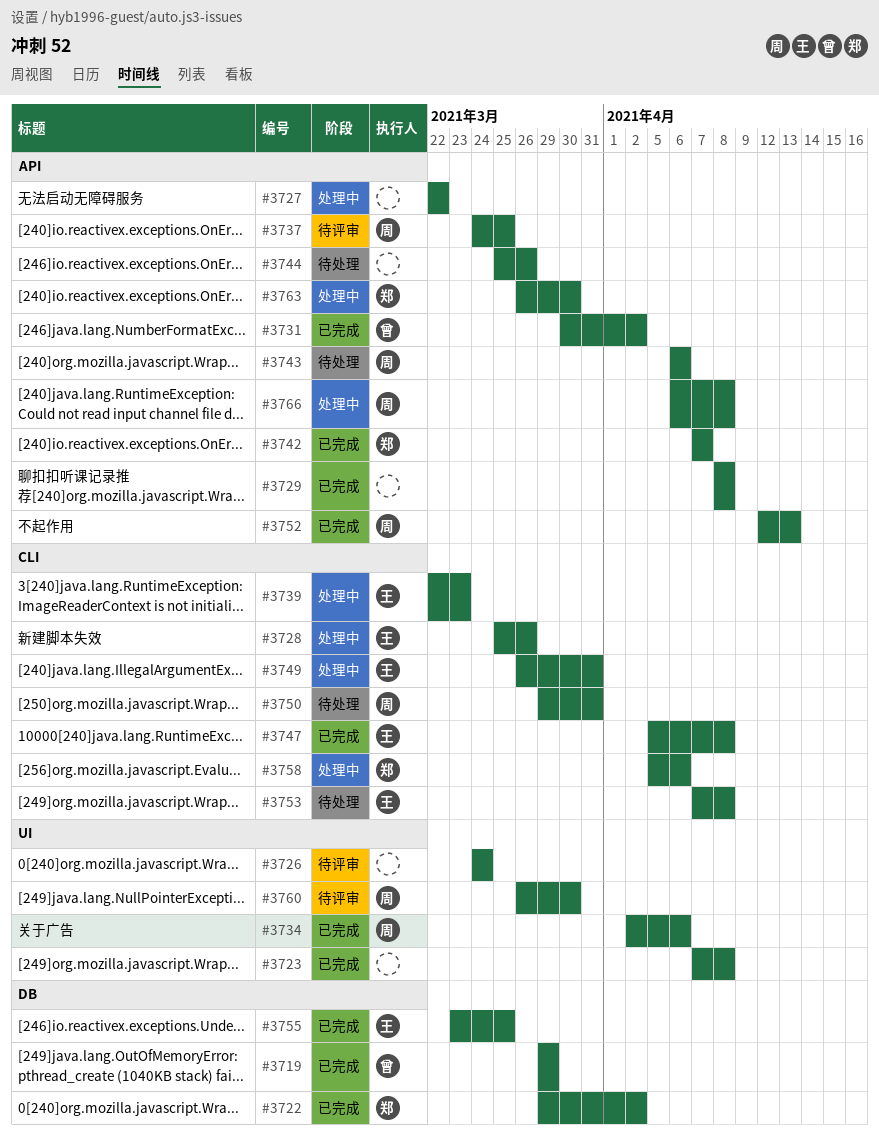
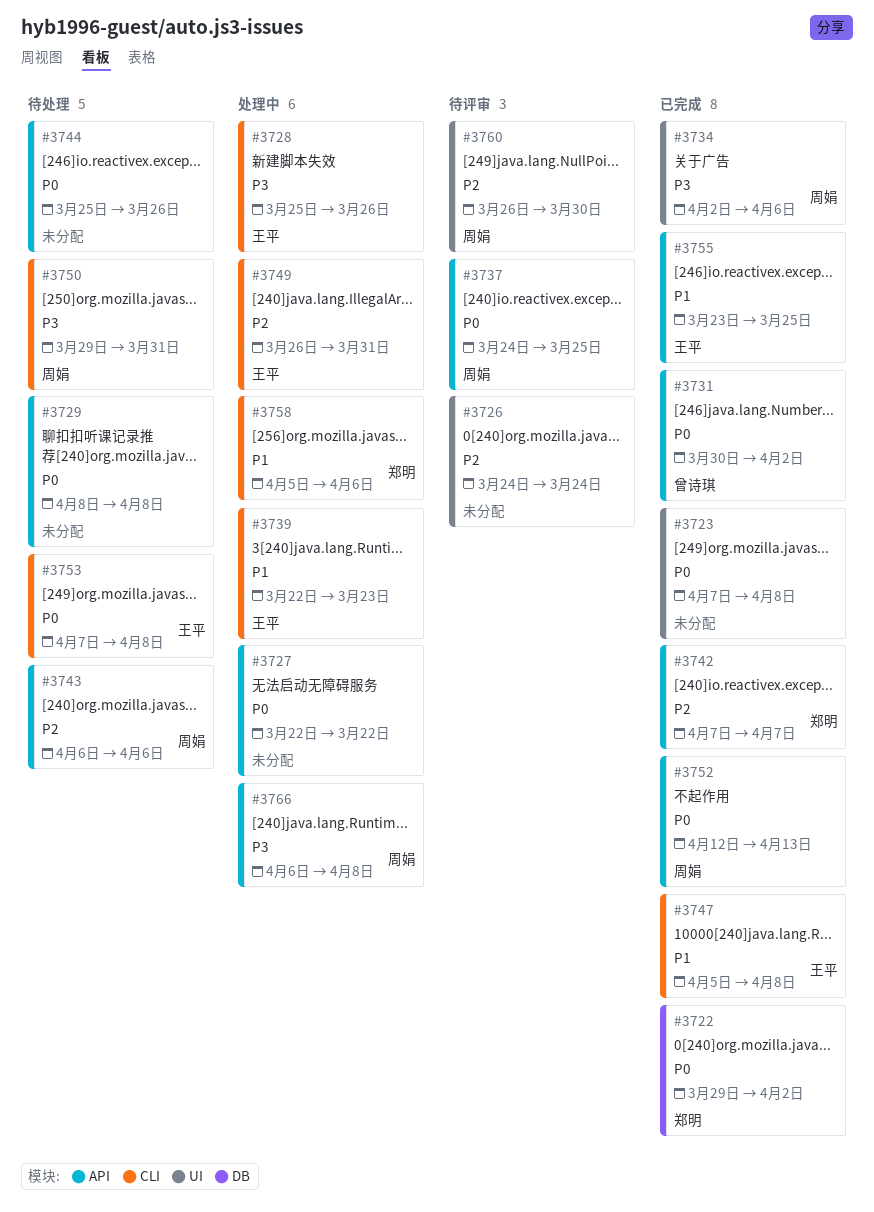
#3719: present -> none
#3729, status: 已完成 -> 待处理
#3755, label: DB -> API
#3763: present -> none

